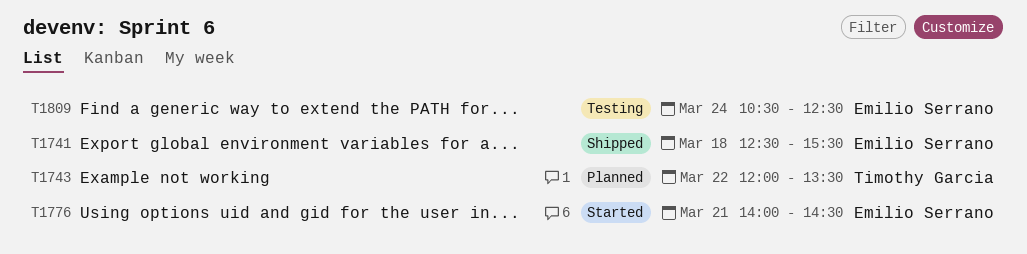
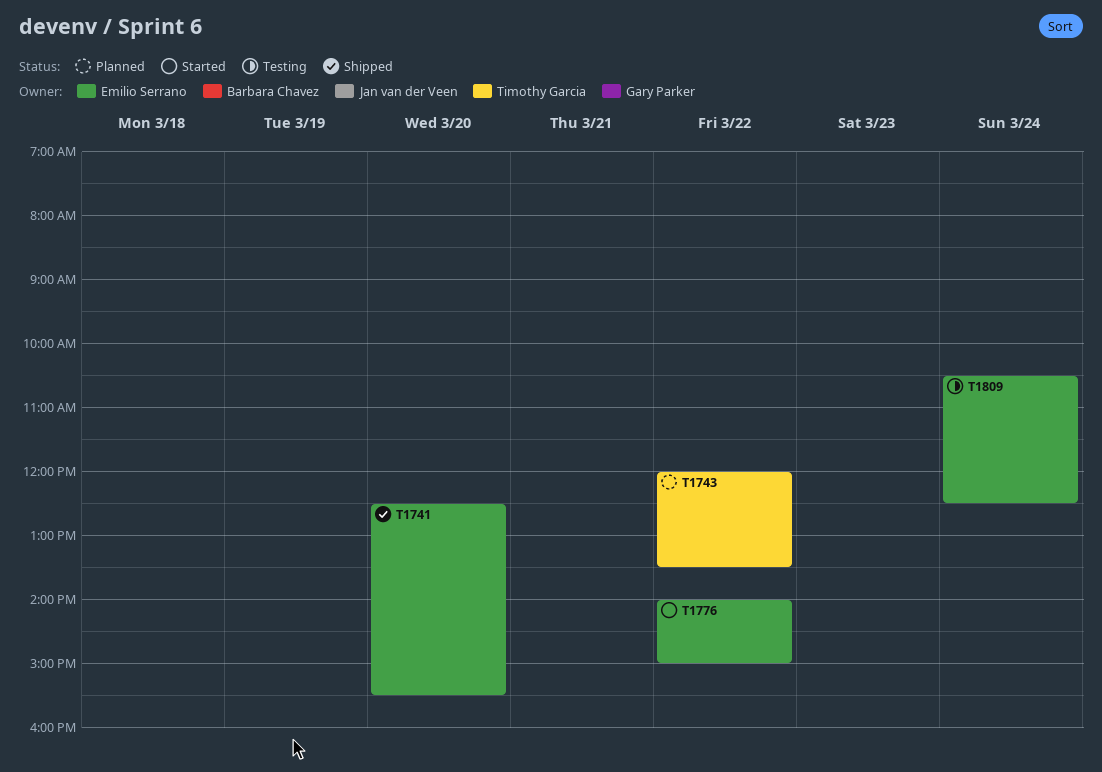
T1741, day: Mar 18 -> Mar 20
T1776, day: Mar 21 -> Mar 22
T1776, ends: 14:30 -> 15:00

